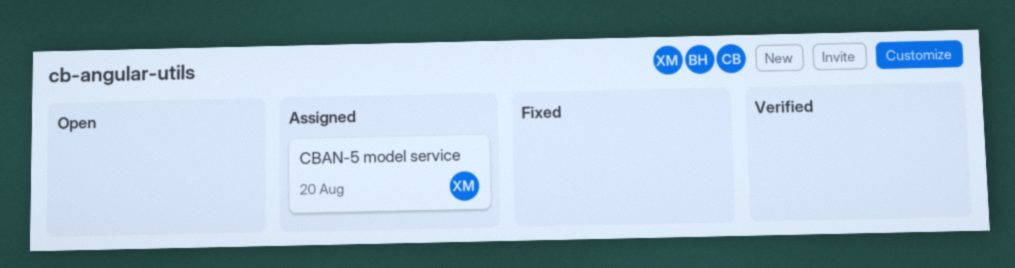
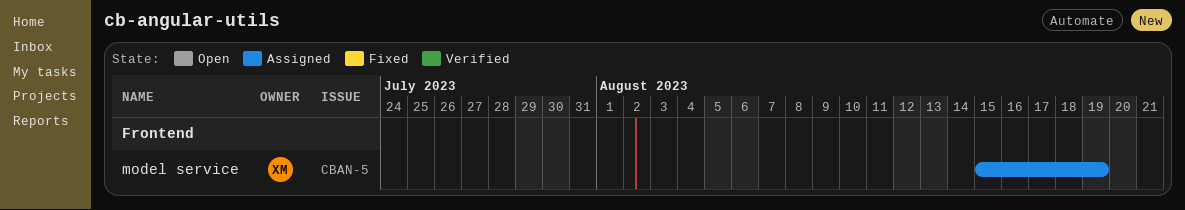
CBAN-5, due: Aug 20 -> Aug 19

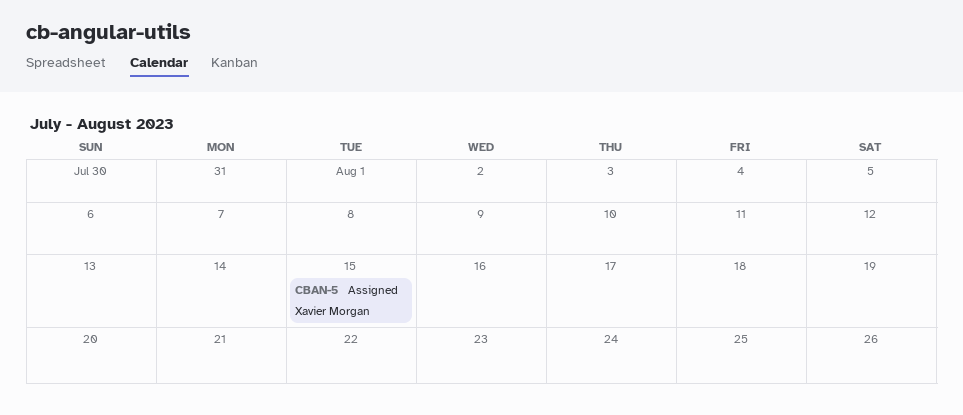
CBAN-5, due: Aug 19 -> Aug 15

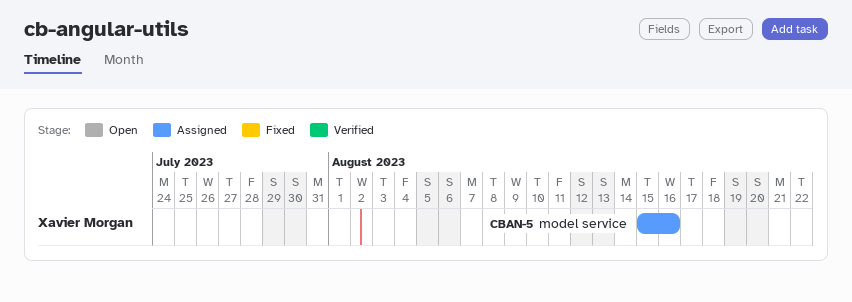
CBAN-5, due: Aug 15 -> Aug 16

